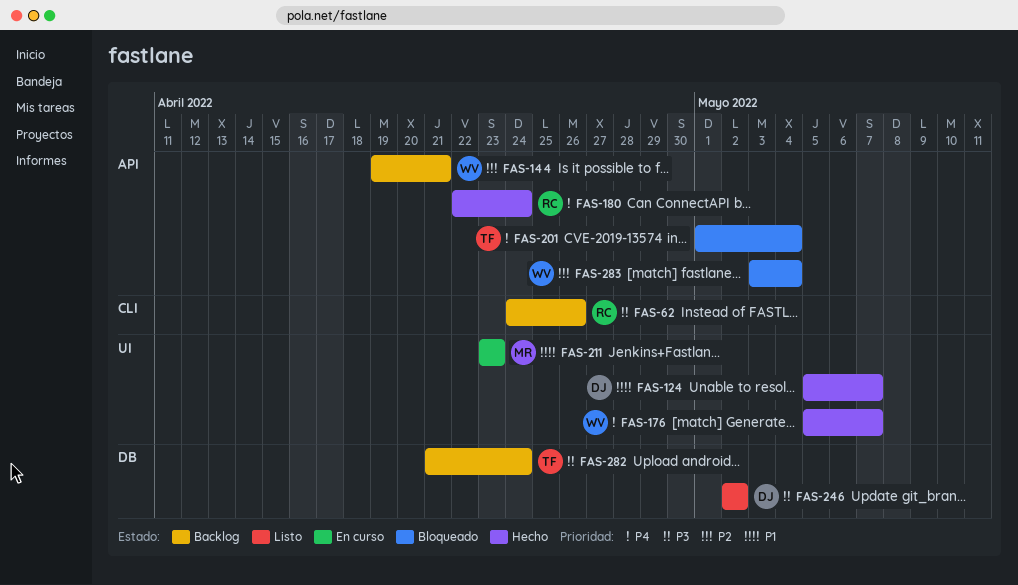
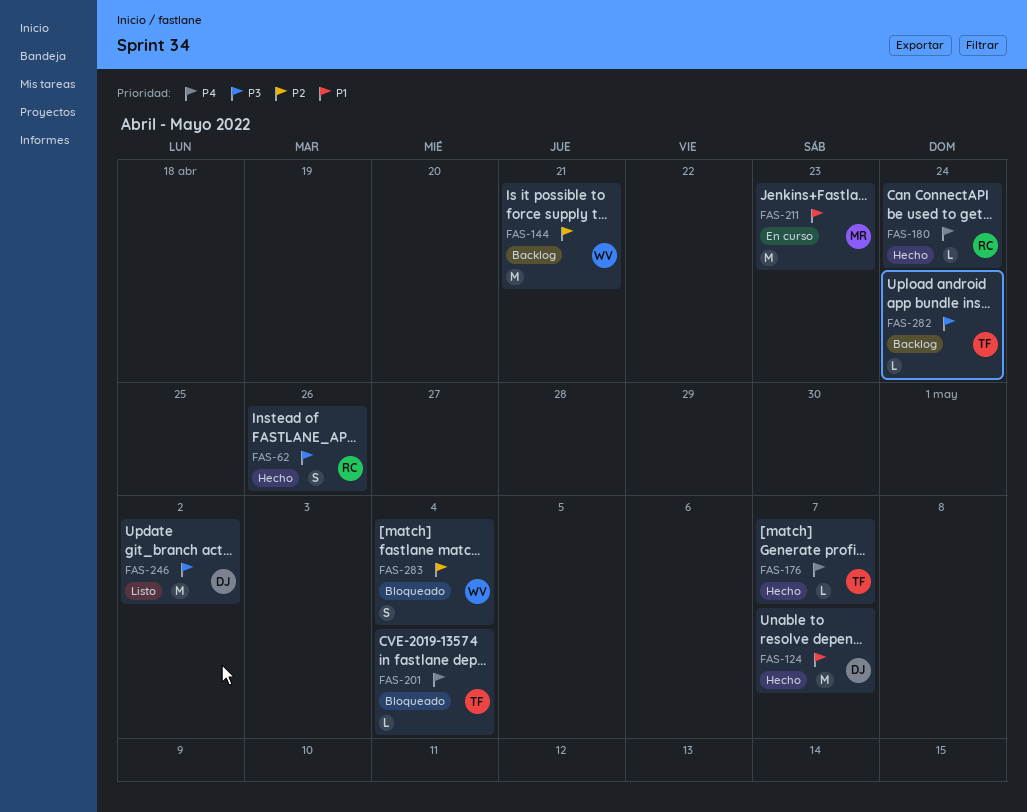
FAS-62, status: Backlog -> Hecho
FAS-176, owner: WV -> TF

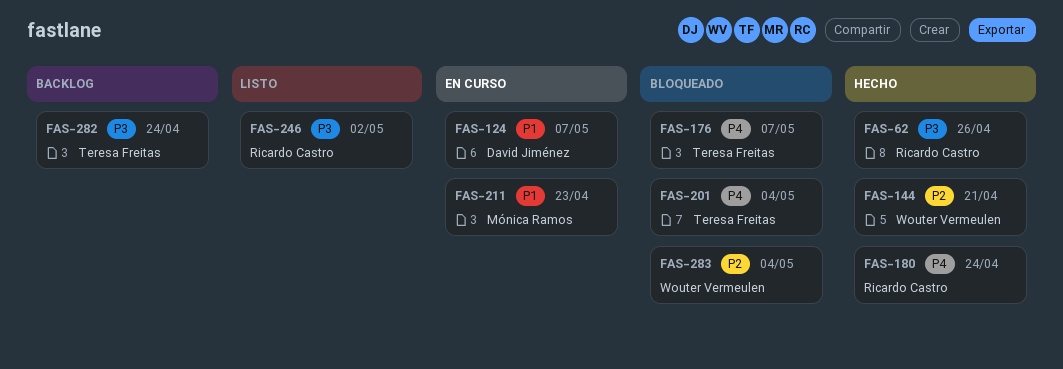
FAS-124, status: Hecho -> En curso
FAS-144, status: Backlog -> Hecho
FAS-176, status: Hecho -> Bloqueado
FAS-246, owner: David Jiménez -> Ricardo Castro

